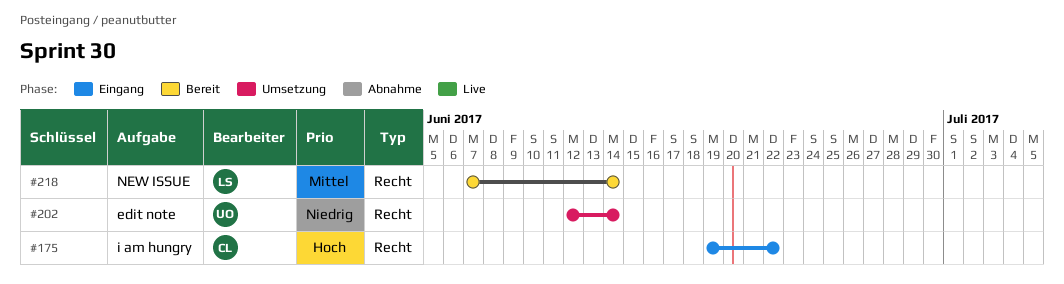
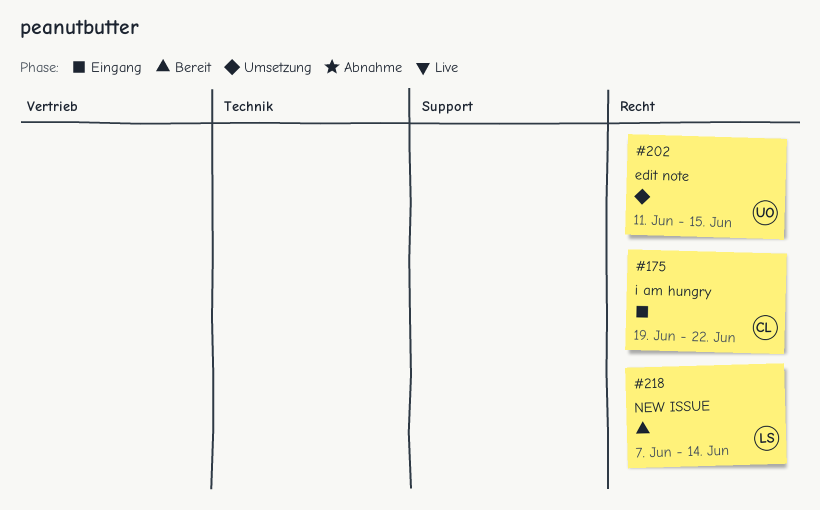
#202, start: Jun 12 -> Jun 11
#202, due: Jun 14 -> Jun 15

